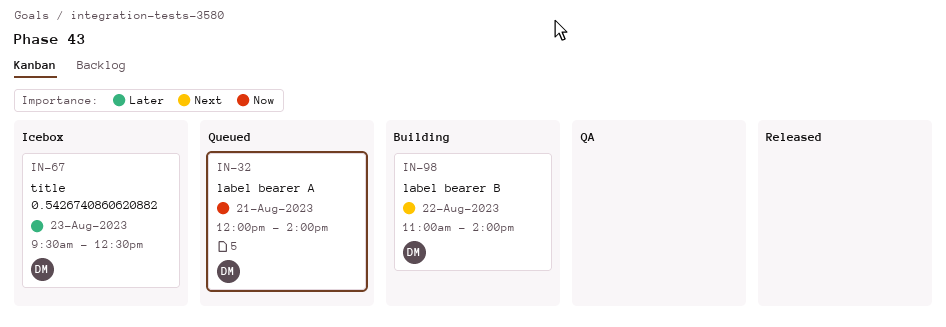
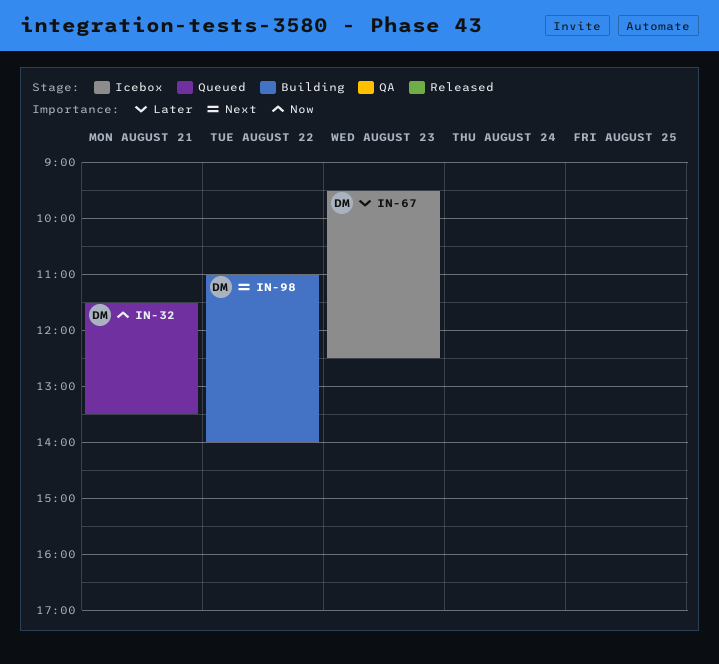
IN-32, begins: 12:00 -> 11:30
IN-32, ends: 14:00 -> 13:30

